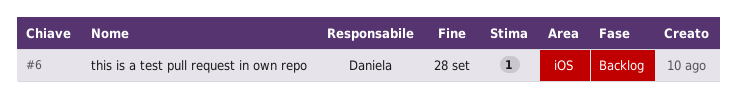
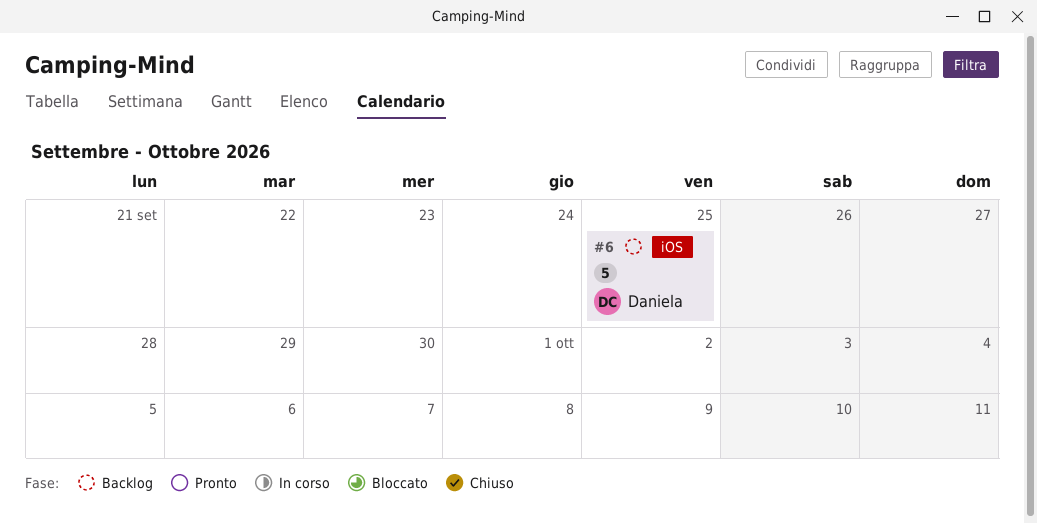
#6, estimate: 1 -> 5
#6, due: Sep 28 -> Sep 25

